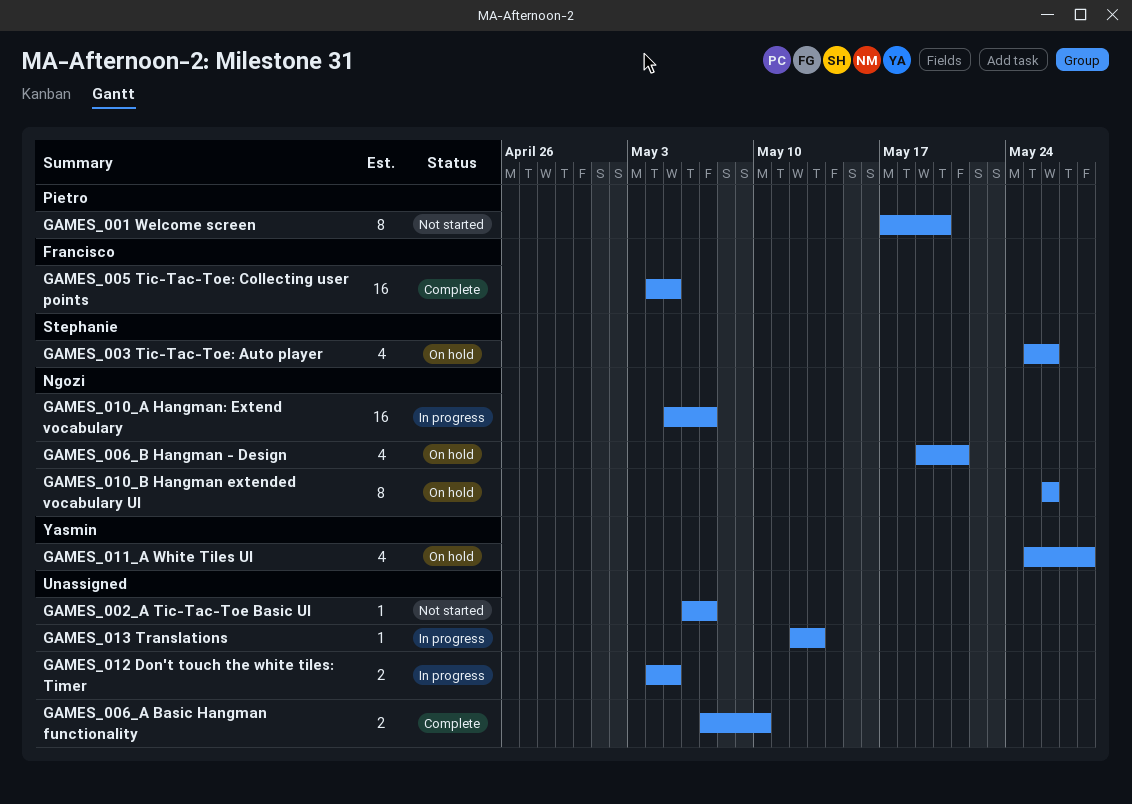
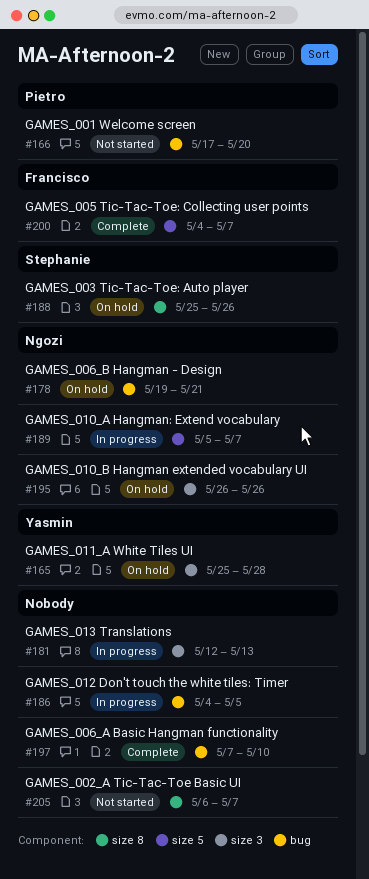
GAMES_005 Tic-Tac-Toe: Collecting user points, due: May 5 -> May 7

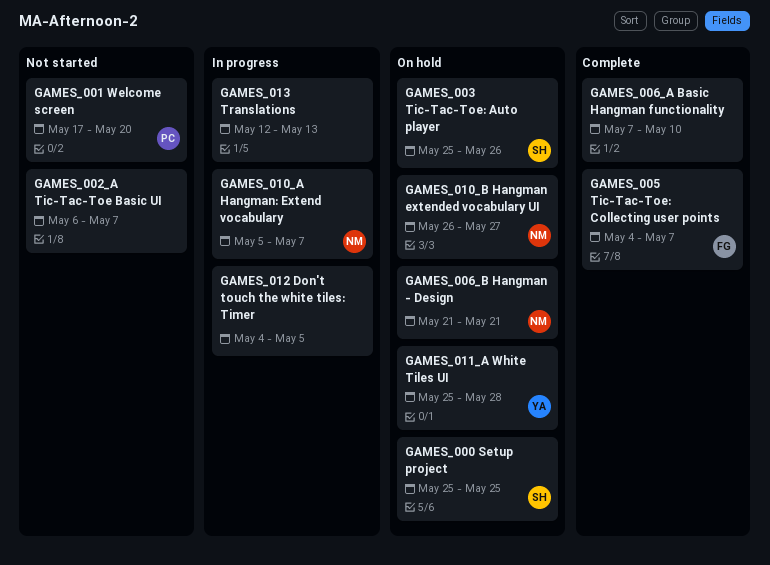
GAMES_000 Setup project: none -> present
GAMES_006_B Hangman - Design, start: May 19 -> May 21
GAMES_010_B Hangman extended vocabulary UI, due: May 26 -> May 27

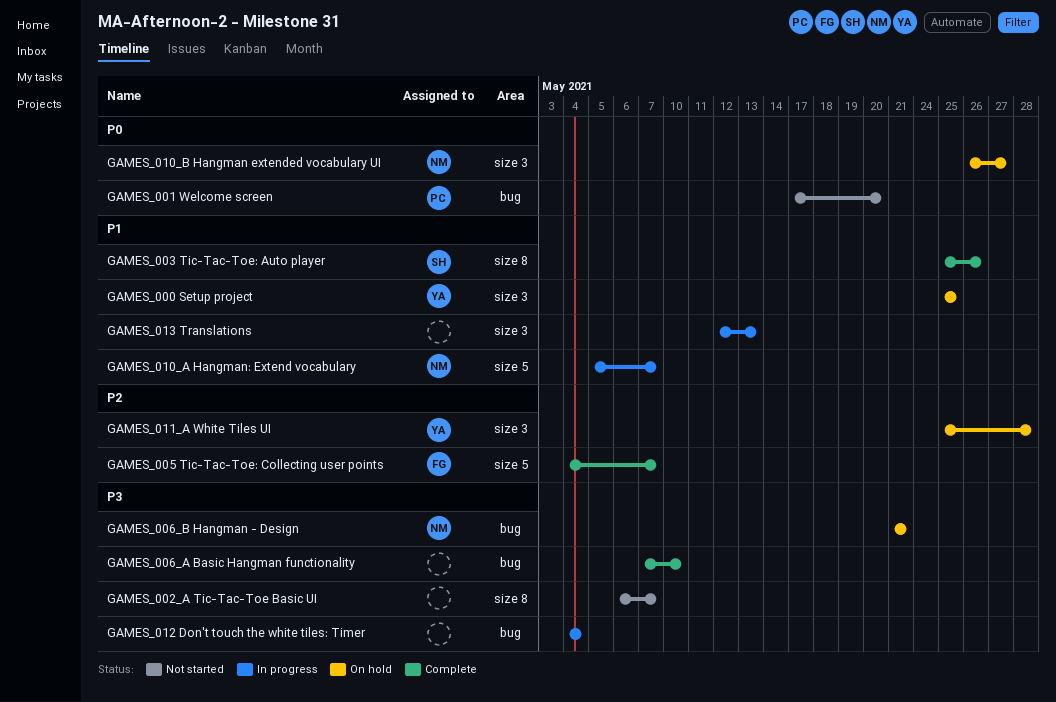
GAMES_000 Setup project, owner: SH -> YA
GAMES_003 Tic-Tac-Toe: Auto player, status: On hold -> Complete
GAMES_012 Don't touch the white tiles: Timer, due: May 5 -> May 4

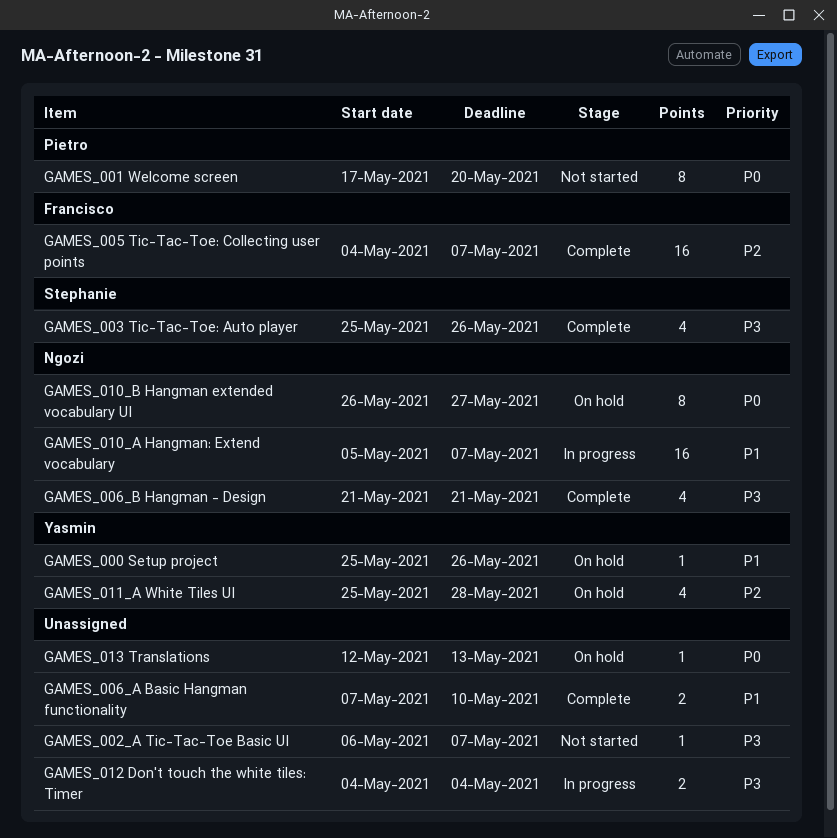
GAMES_000 Setup project, due: May 25 -> May 26
GAMES_003 Tic-Tac-Toe: Auto player, priority: P1 -> P3
GAMES_006_A Basic Hangman functionality, priority: P3 -> P1
GAMES_006_B Hangman - Design, status: On hold -> Complete
GAMES_013 Translations, status: In progress -> On hold
GAMES_013 Translations, priority: P1 -> P0

